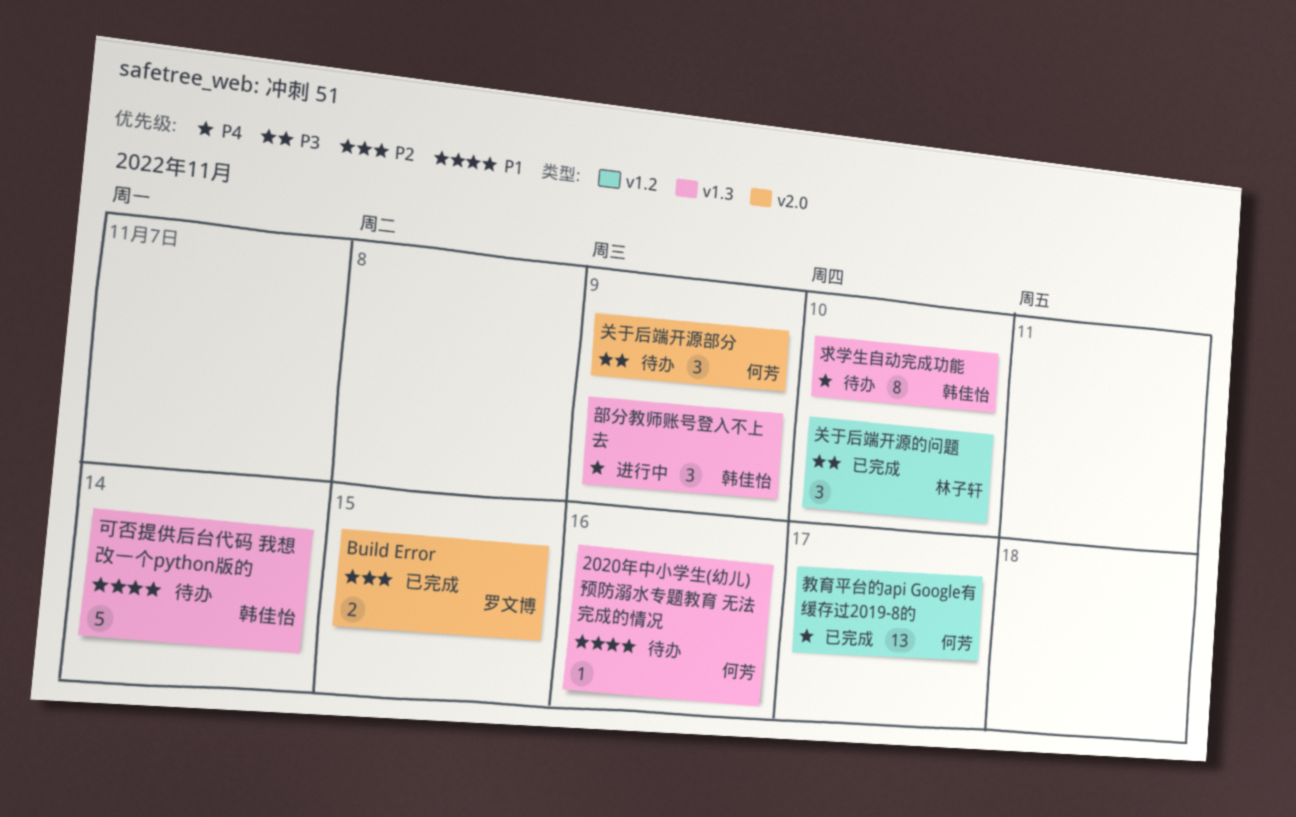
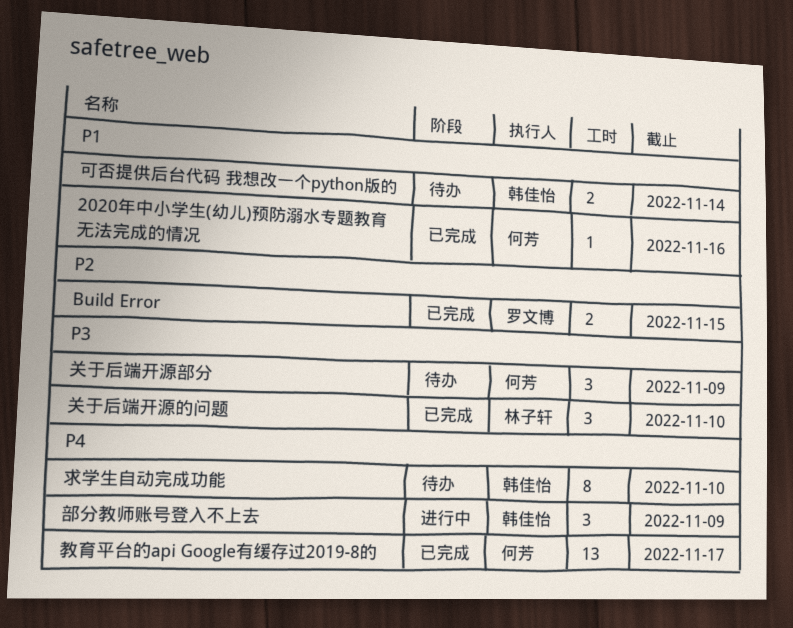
2020年中小学生(幼儿)预防溺水专题教育 无法完成的情况, status: 待办 -> 已完成
可否提供后台代码 我想改一个python版的, estimate: 5 -> 2

